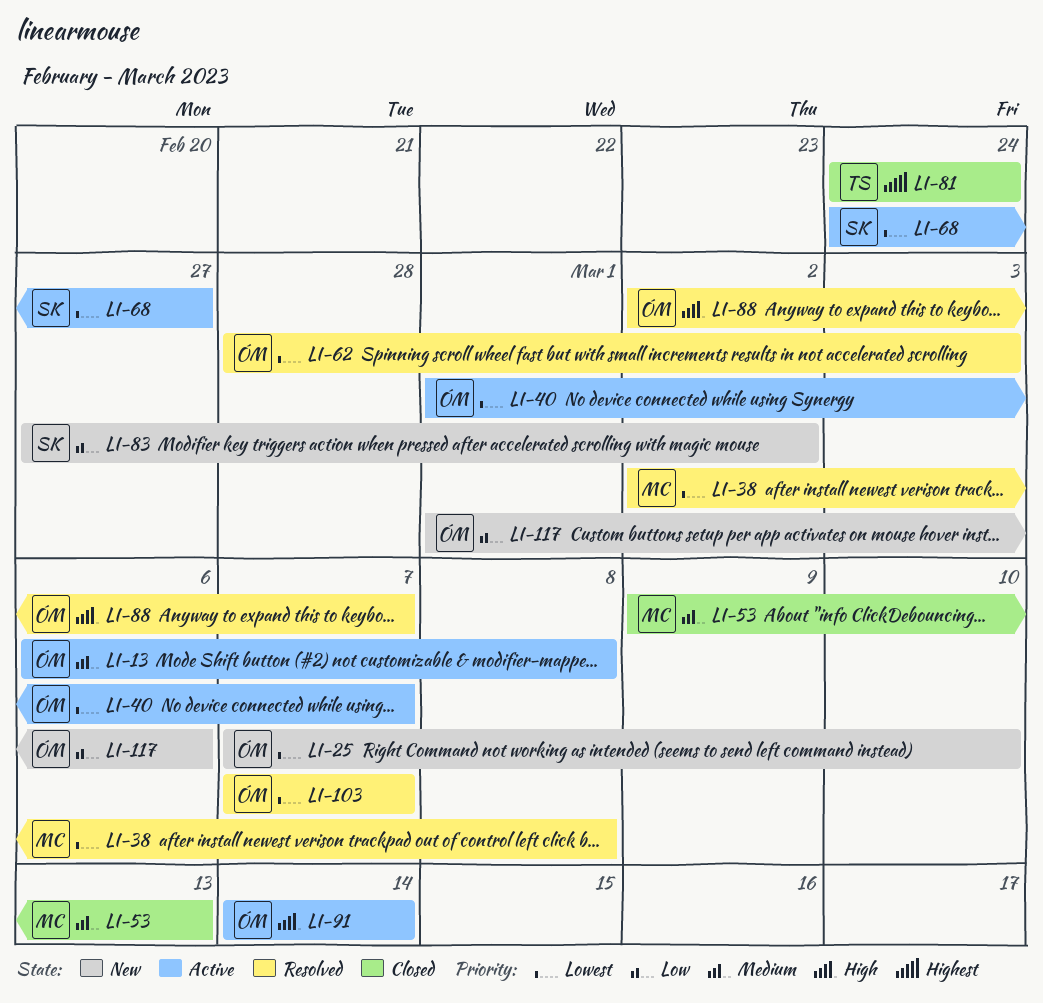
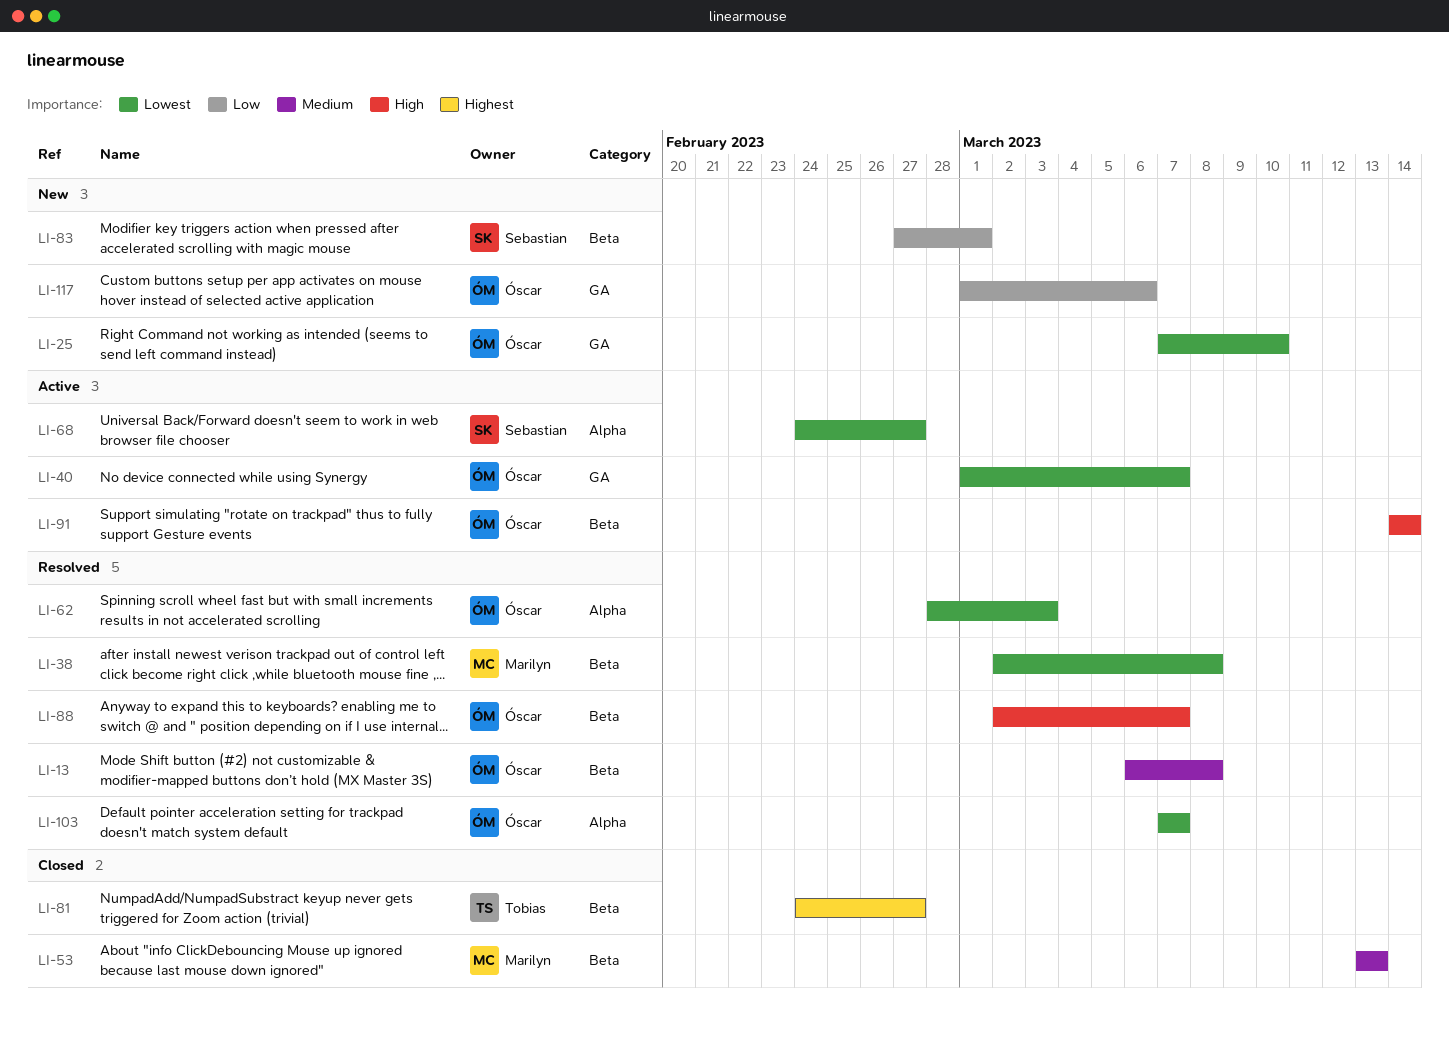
LI-13, status: Active -> Resolved
LI-53, start: Mar 9 -> Mar 13
LI-81, due: Feb 24 -> Feb 27
LI-83, due: Mar 2 -> Mar 1

